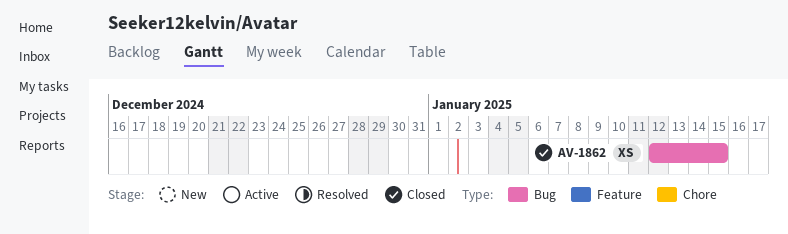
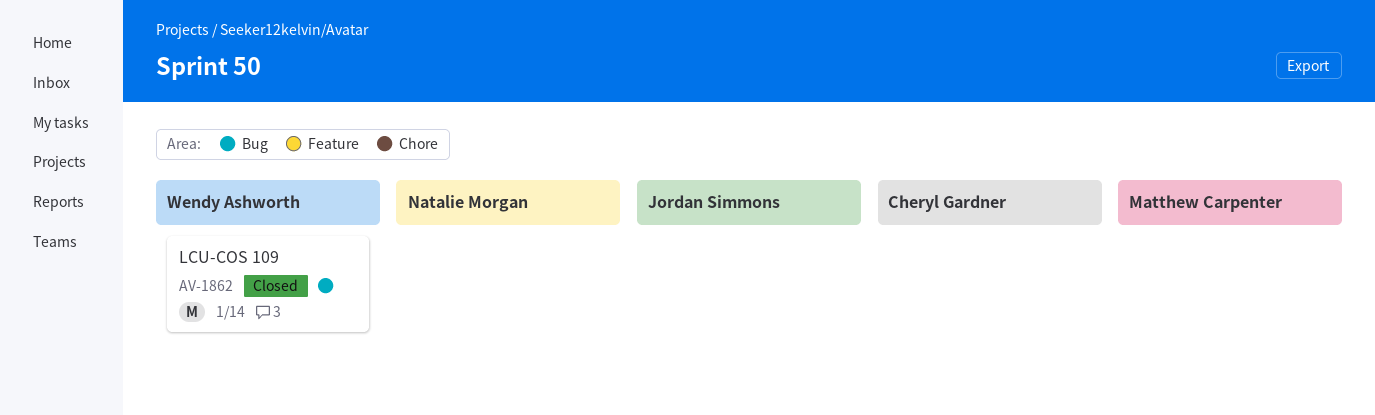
AV-1862, estimate: XS -> M
AV-1862, due: Jan 15 -> Jan 14

